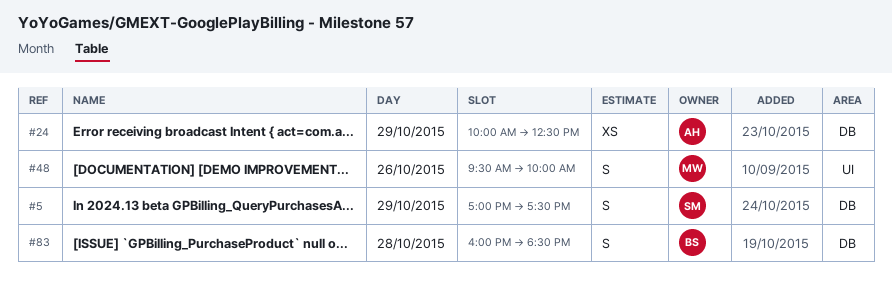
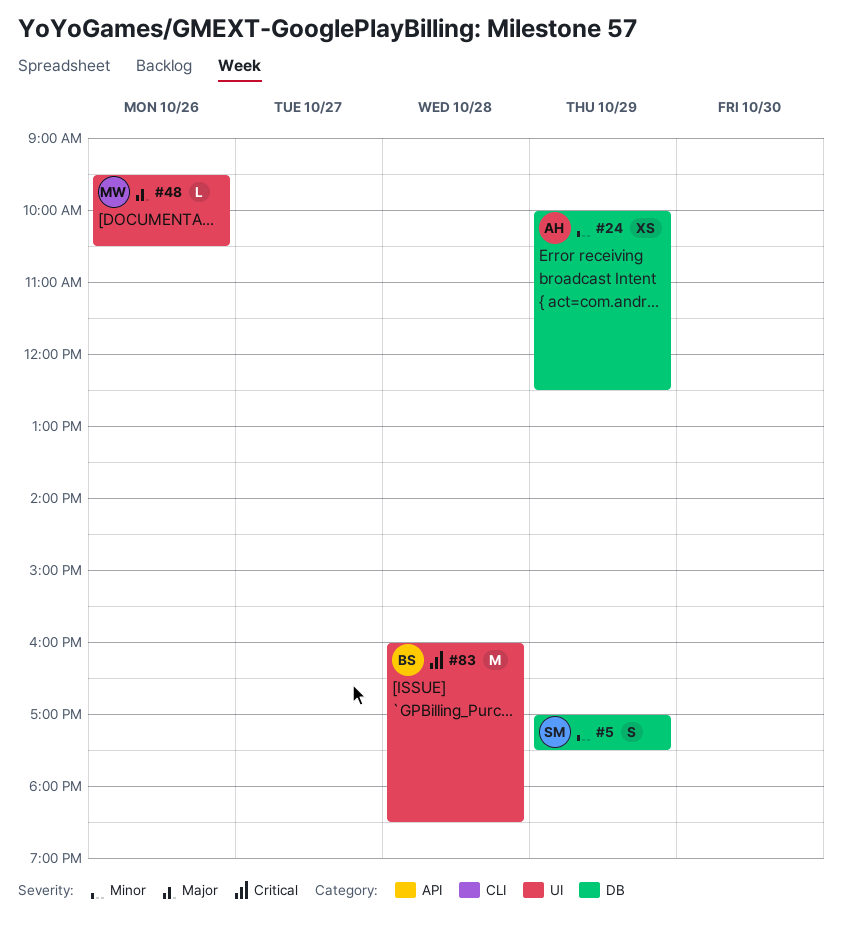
#48, estimate: S -> L
#48, ends: 10:00 -> 10:30
#83, label: DB -> UI
#83, estimate: S -> M

